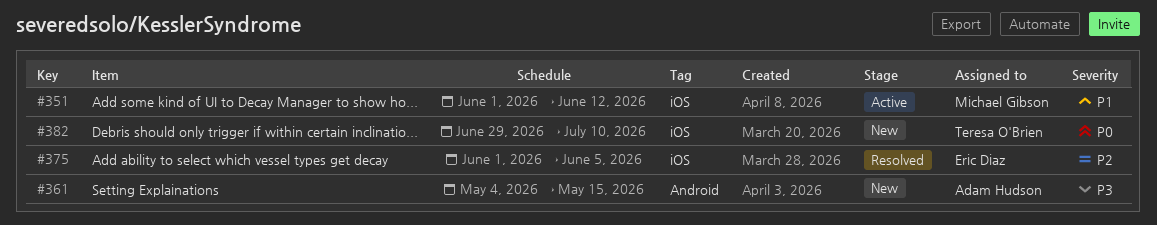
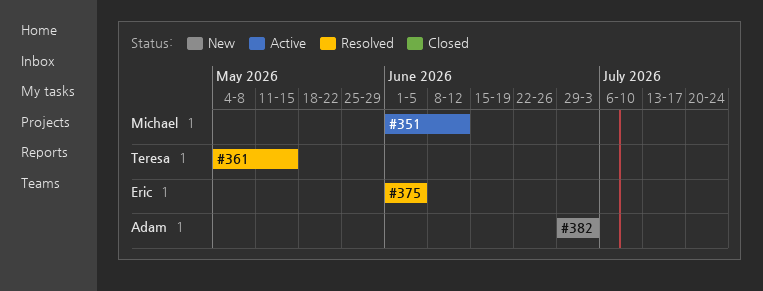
#361, status: New -> Resolved
#361, owner: Adam Hudson -> Teresa O'Brien
#382, owner: Teresa O'Brien -> Adam Hudson
#382, due: Jul 10 -> Jul 3

